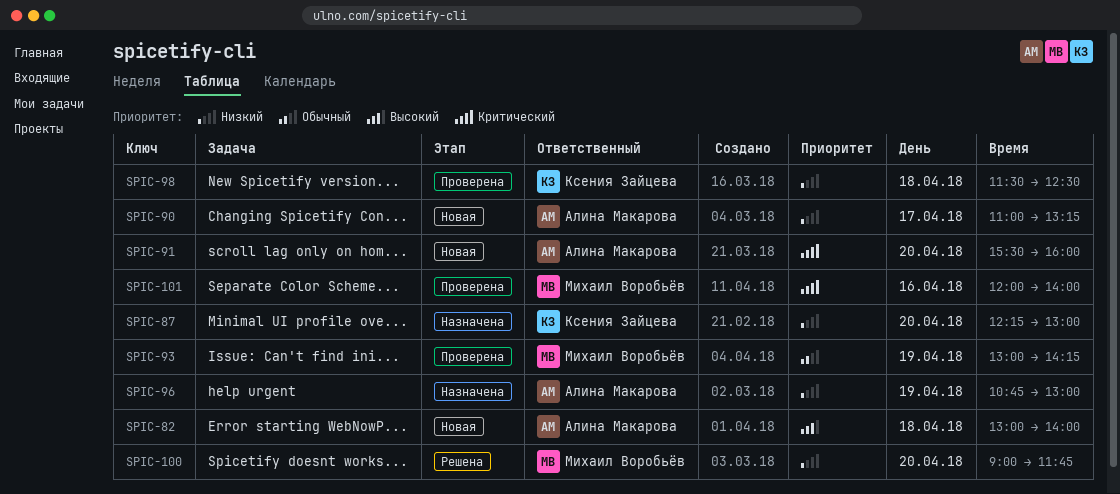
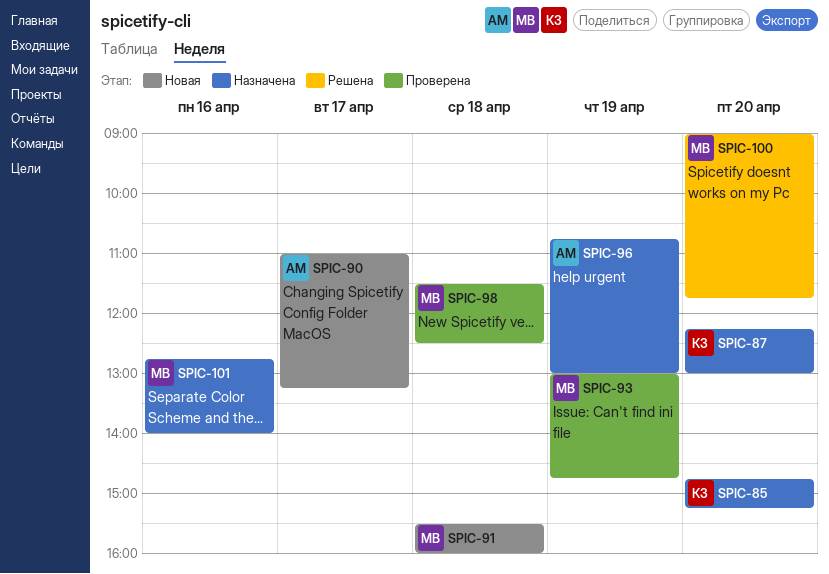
SPIC-82: present -> none
SPIC-85: none -> present
SPIC-91, owner: Алина Макарова -> Михаил Воробьёв
SPIC-91, day: Apr 20 -> Apr 18
SPIC-93, ends: 14:15 -> 14:45
SPIC-98, owner: Ксения Зайцева -> Михаил Воробьёв
SPIC-101, status: Проверена -> Назначена
SPIC-101, begins: 12:00 -> 12:45

